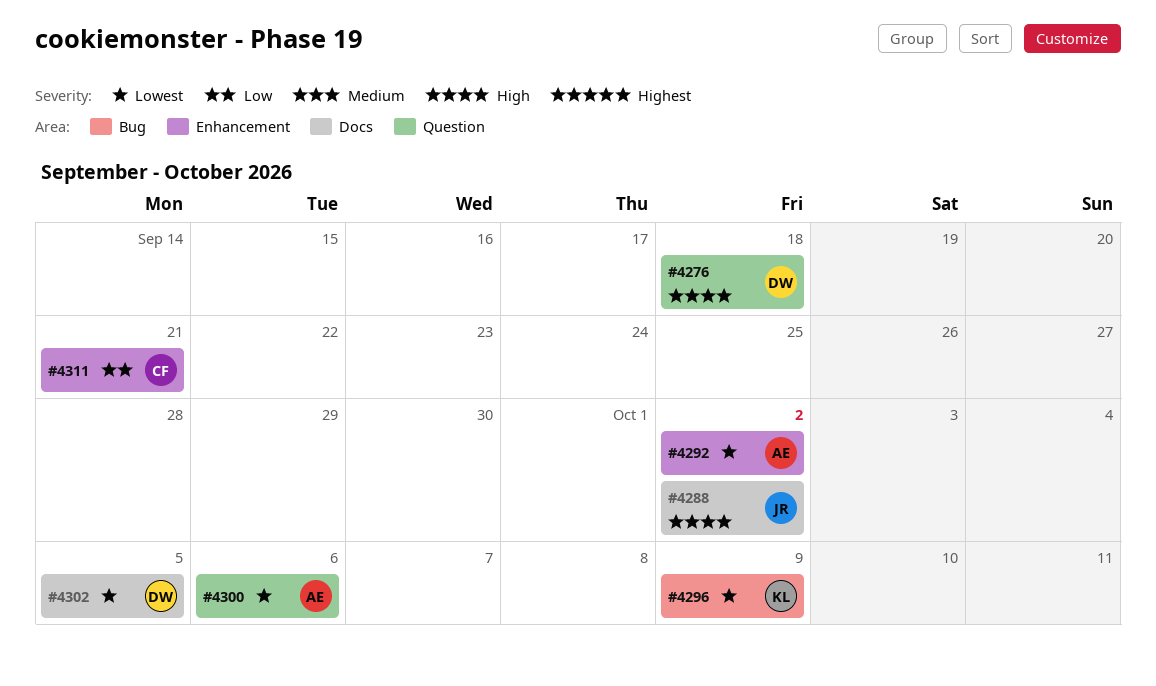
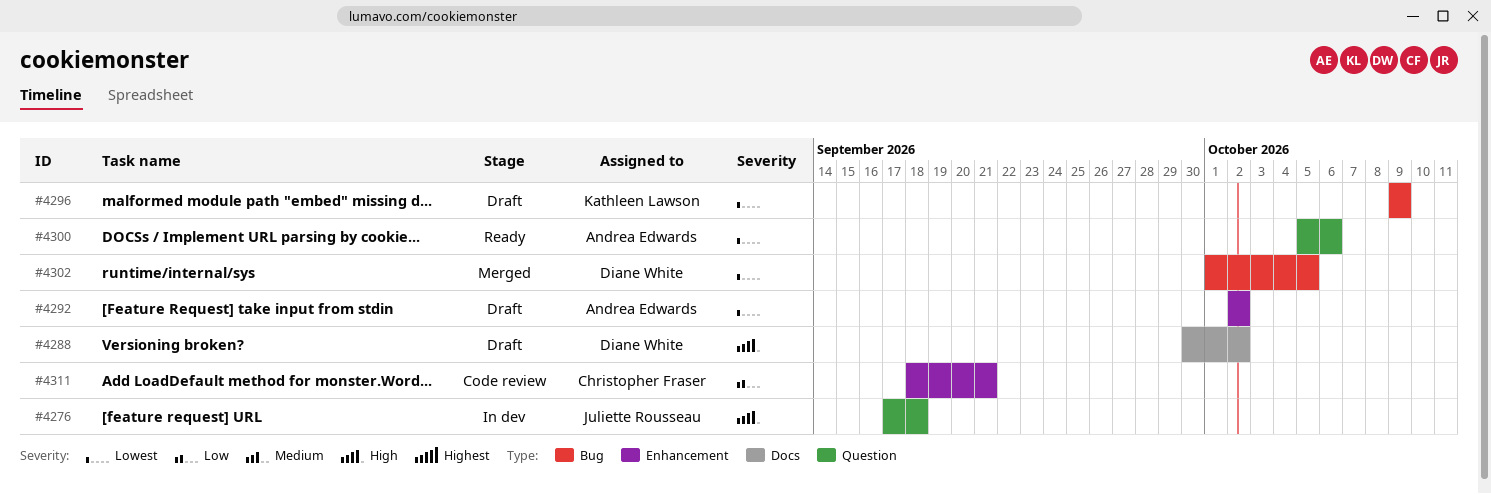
#4276, owner: Diane White -> Juliette Rousseau
#4288, owner: Juliette Rousseau -> Diane White
#4302, label: Docs -> Bug

